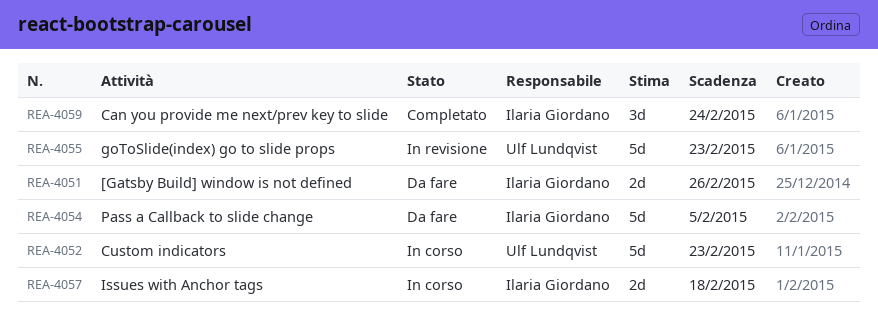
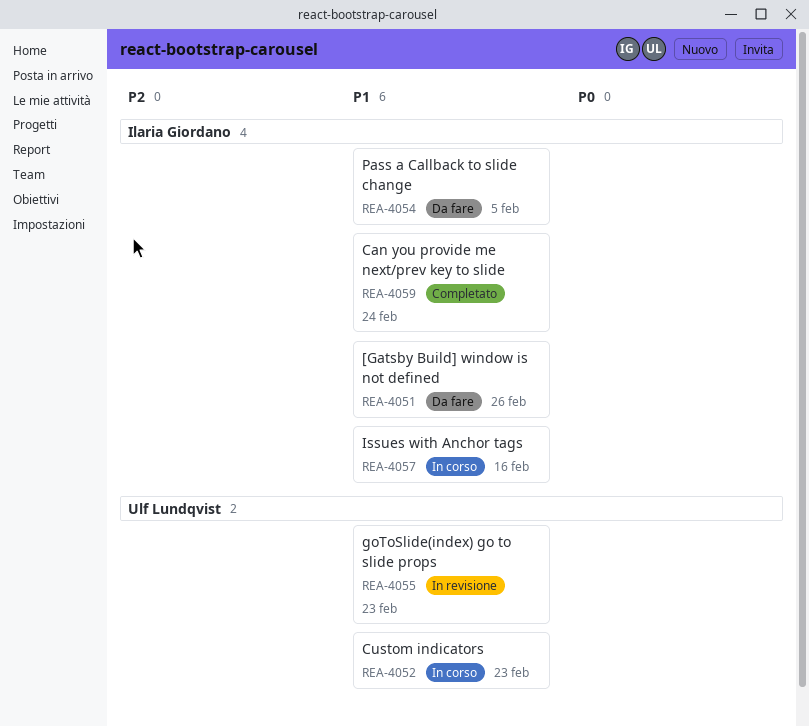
REA-4057, due: Feb 18 -> Feb 16

